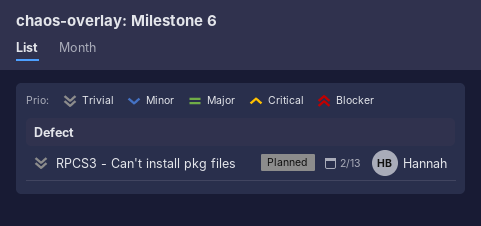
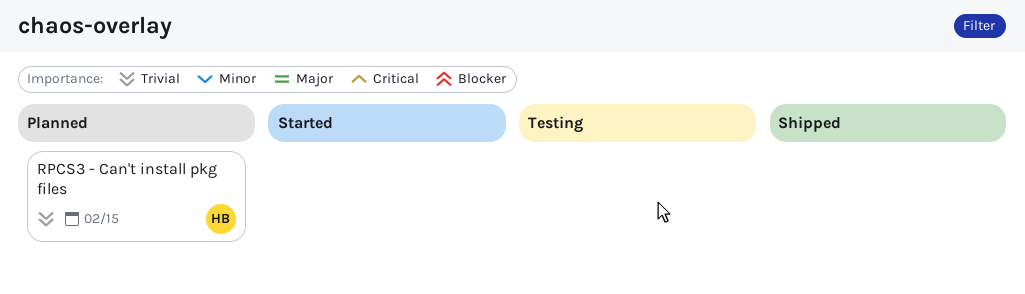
RPCS3 - Can't install pkg files, due: Feb 13 -> Feb 15

